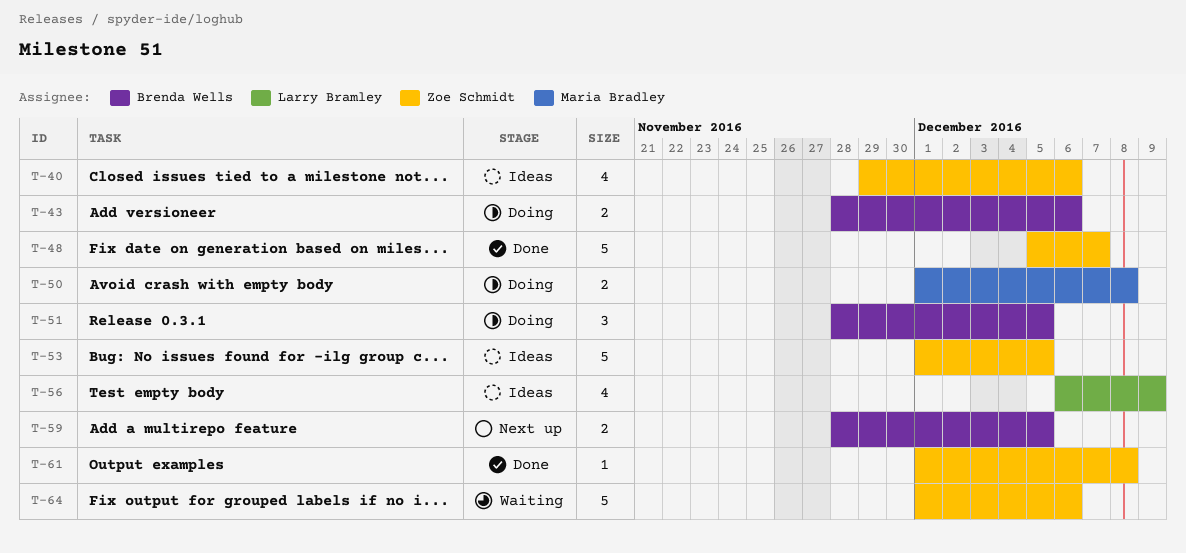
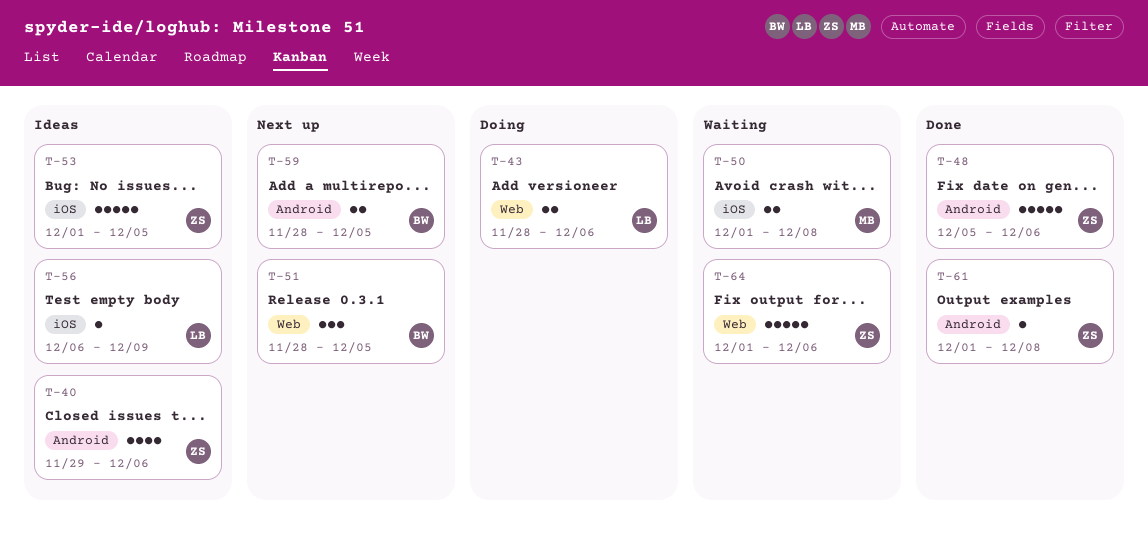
T-43, owner: Brenda Wells -> Larry Bramley
T-48, due: Dec 7 -> Dec 6
T-50, status: Doing -> Waiting
T-51, status: Doing -> Next up
T-56, estimate: 4 -> 1

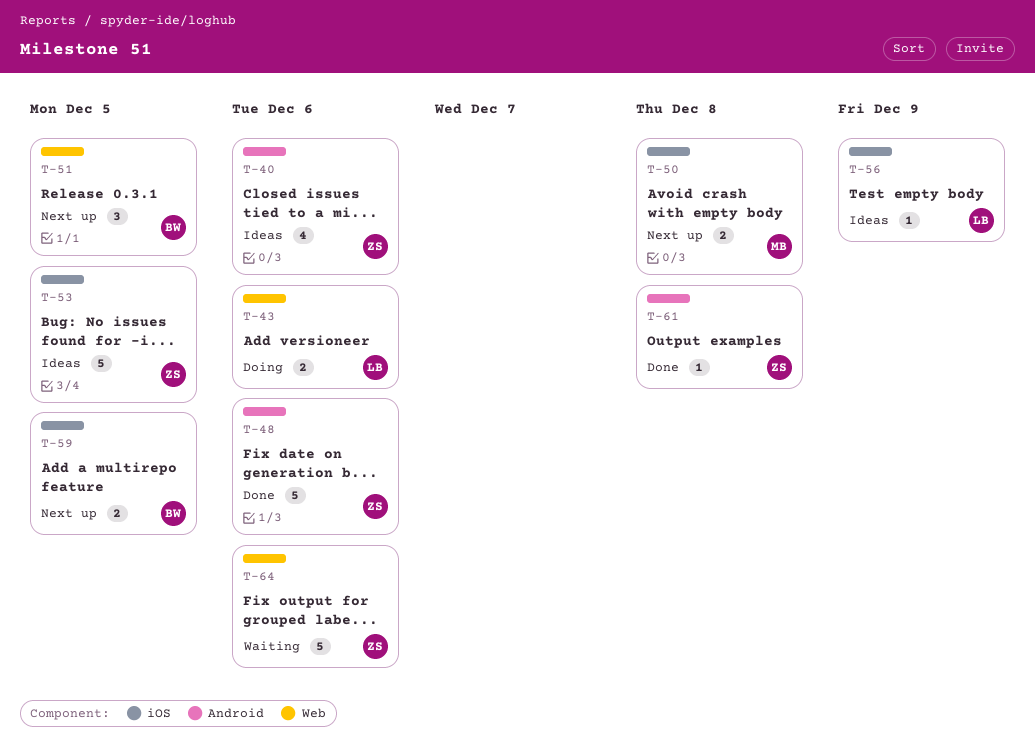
T-50, status: Waiting -> Next up
T-59, label: Android -> iOS

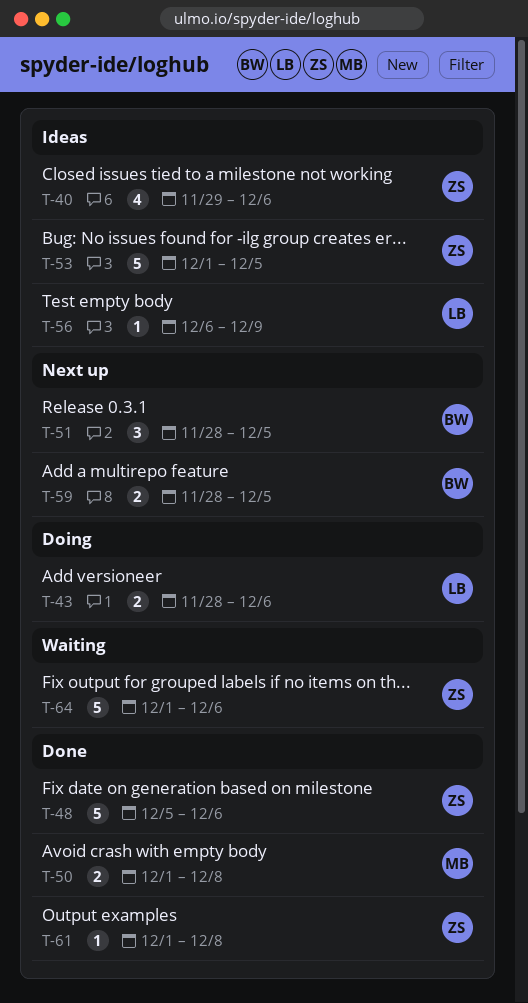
T-50, status: Next up -> Done

